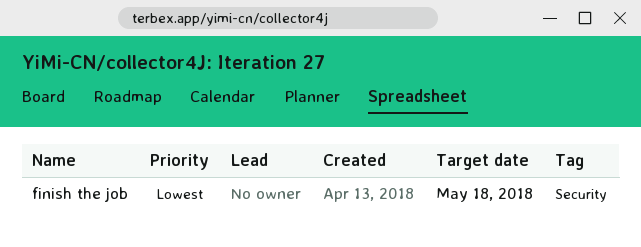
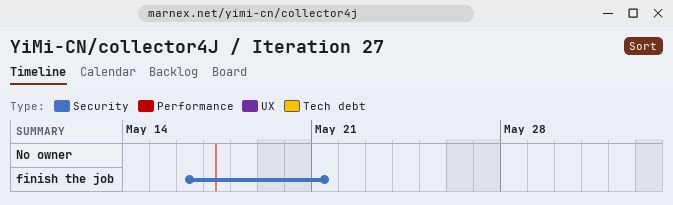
finish the job, due: May 18 -> May 21

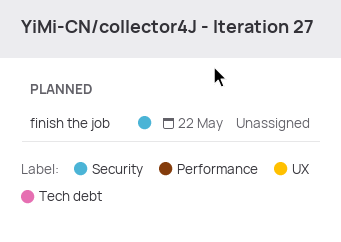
finish the job, due: May 21 -> May 22

